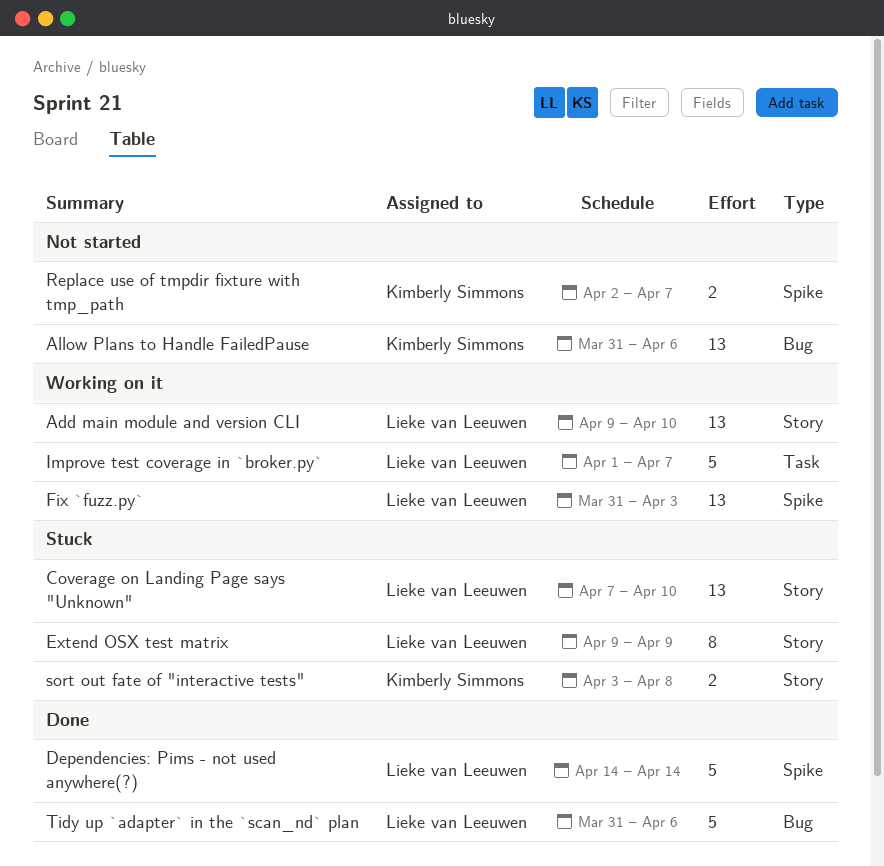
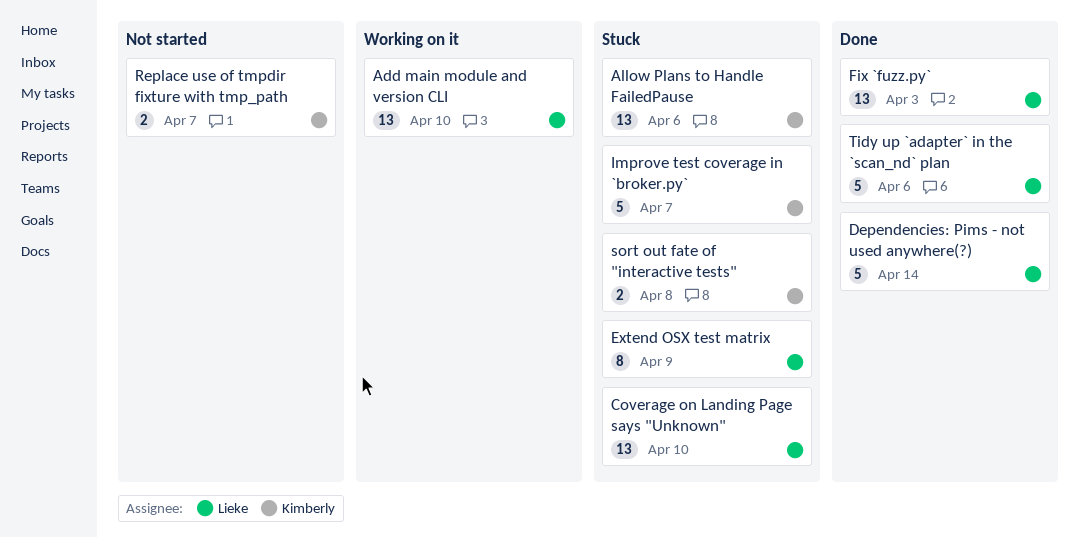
Allow Plans to Handle FailedPause, status: Not started -> Stuck
Fix `fuzz.py`, status: Working on it -> Done
Improve test coverage in `broker.py`, status: Working on it -> Stuck
Improve test coverage in `broker.py`, owner: Lieke van Leeuwen -> Kimberly Simmons

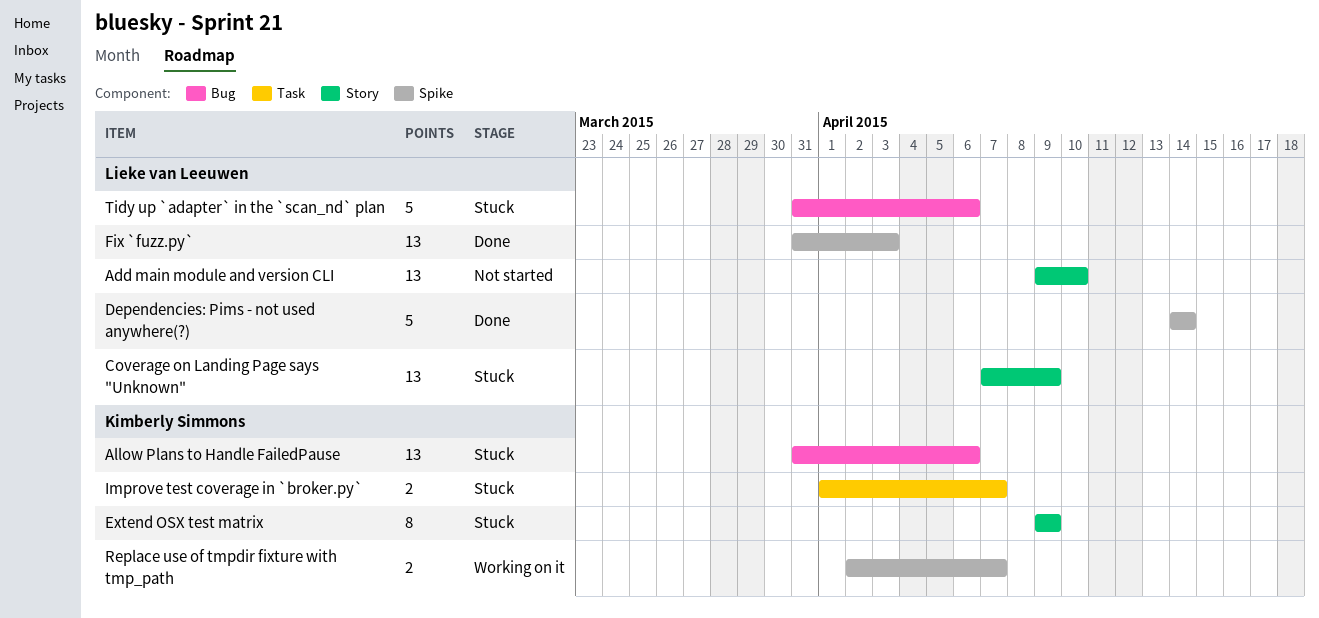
Add main module and version CLI, status: Working on it -> Not started
Coverage on Landing Page says "Unknown", due: Apr 10 -> Apr 9
Extend OSX test matrix, owner: Lieke van Leeuwen -> Kimberly Simmons
Improve test coverage in `broker.py`, estimate: 5 -> 2
Replace use of tmpdir fixture with tmp_path, status: Not started -> Working on it
sort out fate of "interactive tests": present -> none
Tidy up `adapter` in the `scan_nd` plan, status: Done -> Stuck

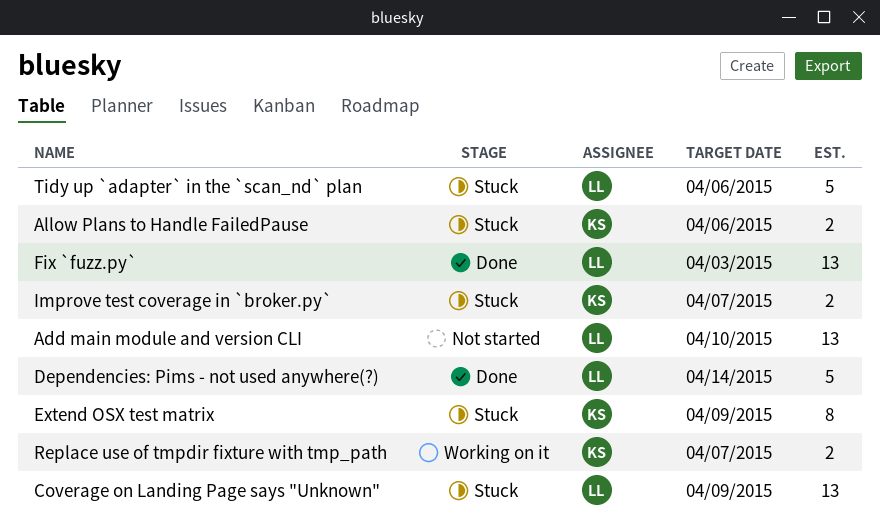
Allow Plans to Handle FailedPause, estimate: 13 -> 2

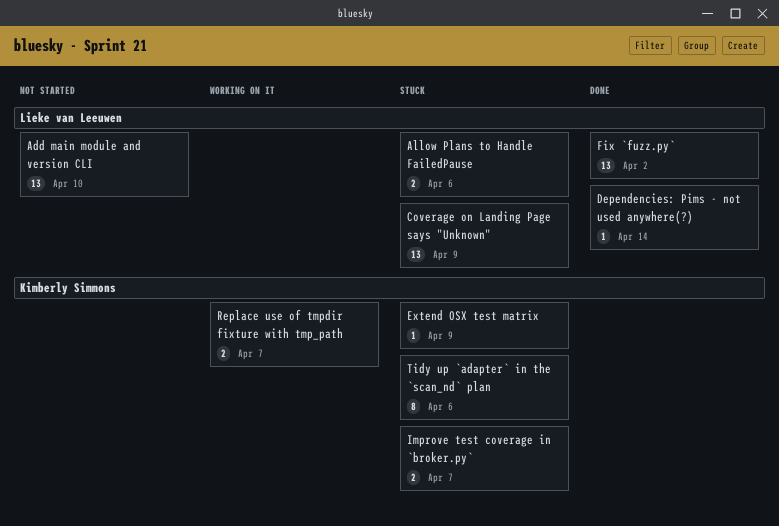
Allow Plans to Handle FailedPause, owner: Kimberly Simmons -> Lieke van Leeuwen
Dependencies: Pims - not used anywhere(?), estimate: 5 -> 1
Extend OSX test matrix, estimate: 8 -> 1
Fix `fuzz.py`, due: Apr 3 -> Apr 2
Tidy up `adapter` in the `scan_nd` plan, owner: Lieke van Leeuwen -> Kimberly Simmons
Tidy up `adapter` in the `scan_nd` plan, estimate: 5 -> 8

